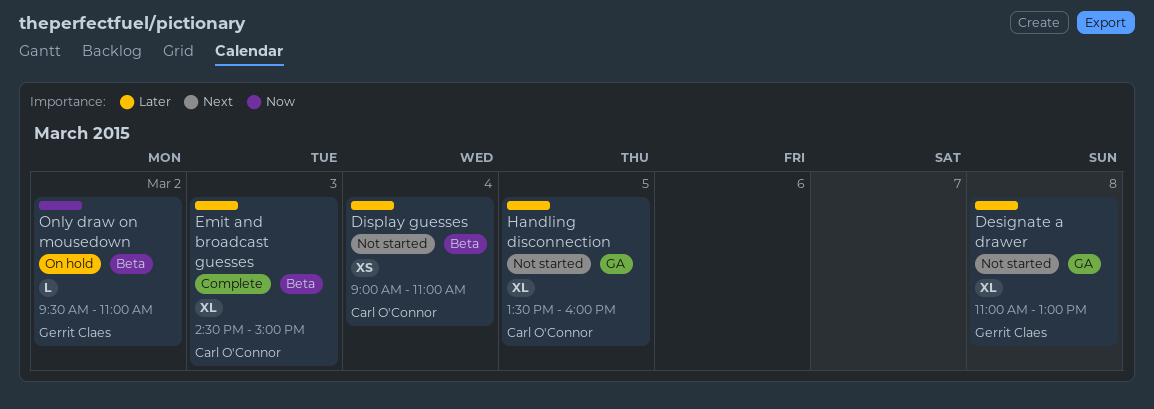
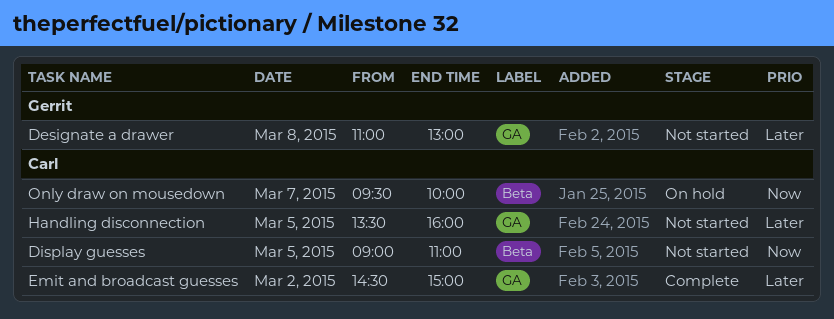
Display guesses, priority: Later -> Now
Display guesses, day: Mar 4 -> Mar 5
Emit and broadcast guesses, label: Beta -> GA
Emit and broadcast guesses, day: Mar 3 -> Mar 2
Only draw on mousedown, owner: Gerrit Claes -> Carl O'Connor
Only draw on mousedown, day: Mar 2 -> Mar 7
Only draw on mousedown, ends: 11:00 -> 10:00

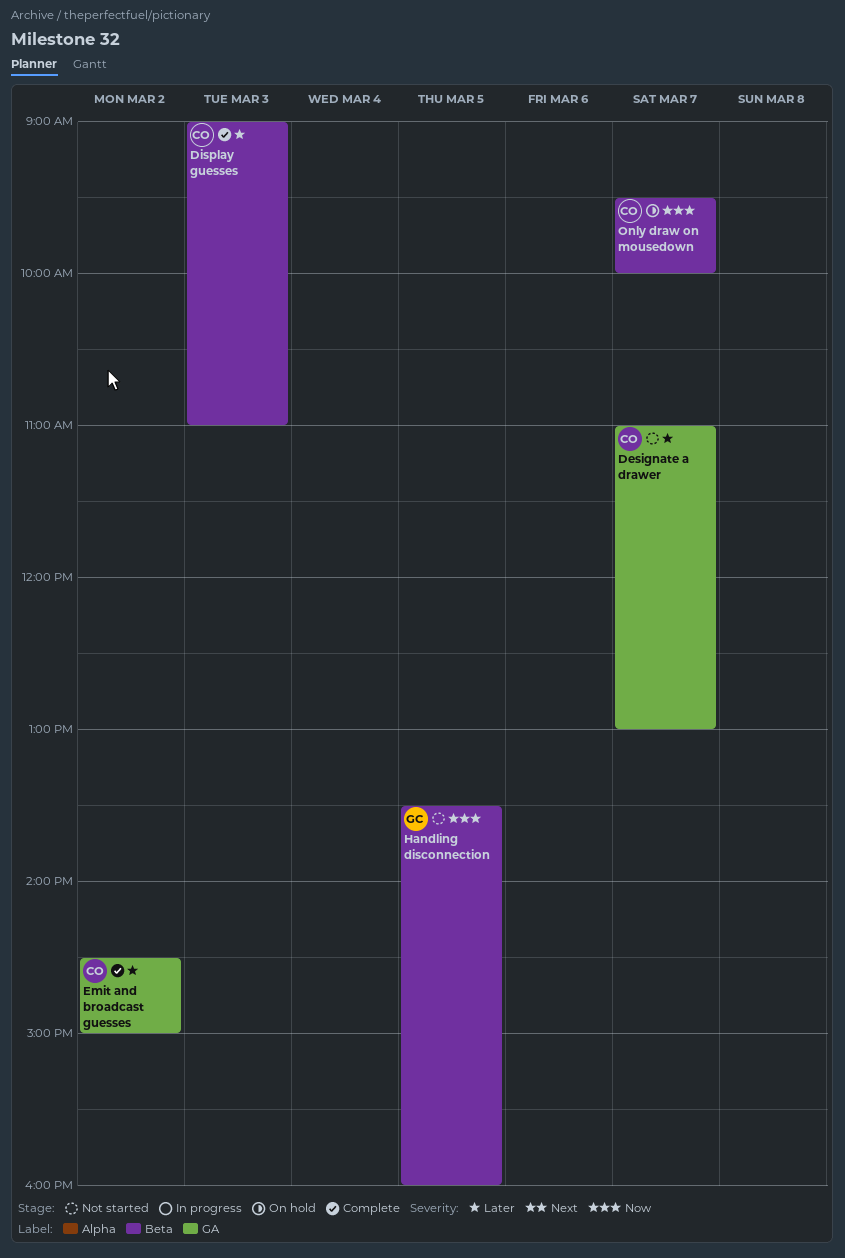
Designate a drawer, owner: Gerrit -> Carl
Designate a drawer, day: Mar 8 -> Mar 7
Display guesses, status: Not started -> Complete
Display guesses, priority: Now -> Later
Display guesses, day: Mar 5 -> Mar 3
Handling disconnection, owner: Carl -> Gerrit
Handling disconnection, priority: Later -> Now
Handling disconnection, label: GA -> Beta

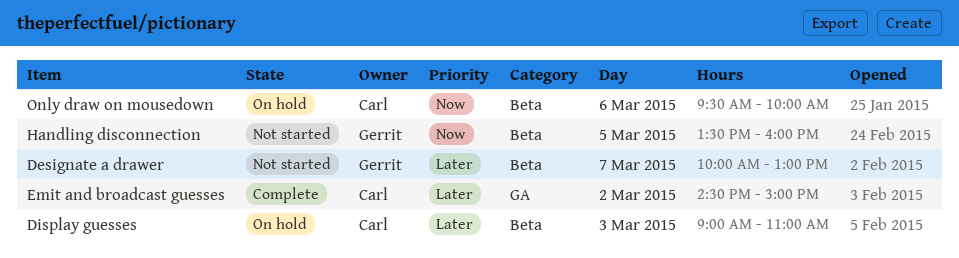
Designate a drawer, owner: Carl -> Gerrit
Designate a drawer, label: GA -> Beta
Designate a drawer, begins: 11:00 -> 10:00
Display guesses, status: Complete -> On hold
Only draw on mousedown, day: Mar 7 -> Mar 6

